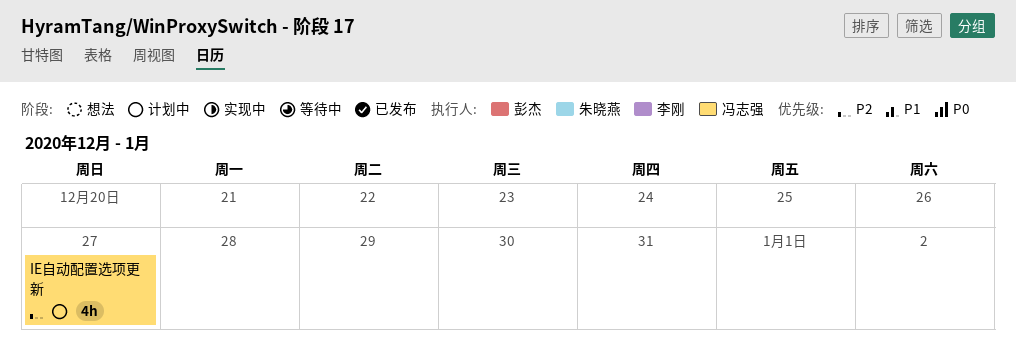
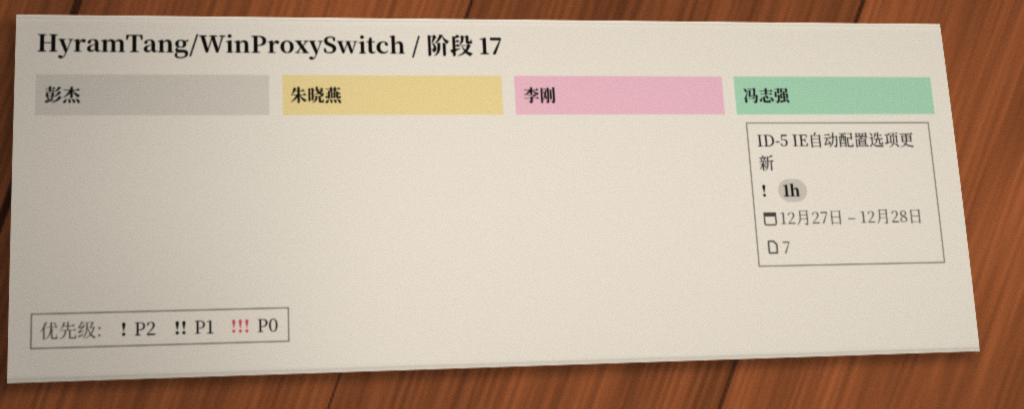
IE自动配置选项更新, estimate: 4h -> 1h
IE自动配置选项更新, due: Dec 27 -> Dec 28

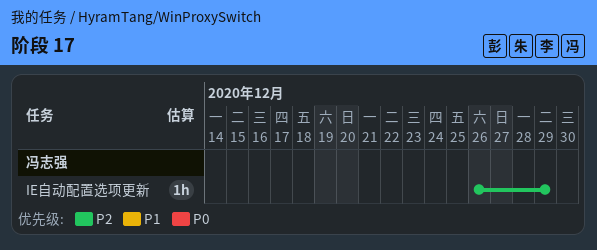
IE自动配置选项更新, start: Dec 27 -> Dec 26
IE自动配置选项更新, due: Dec 28 -> Dec 29

